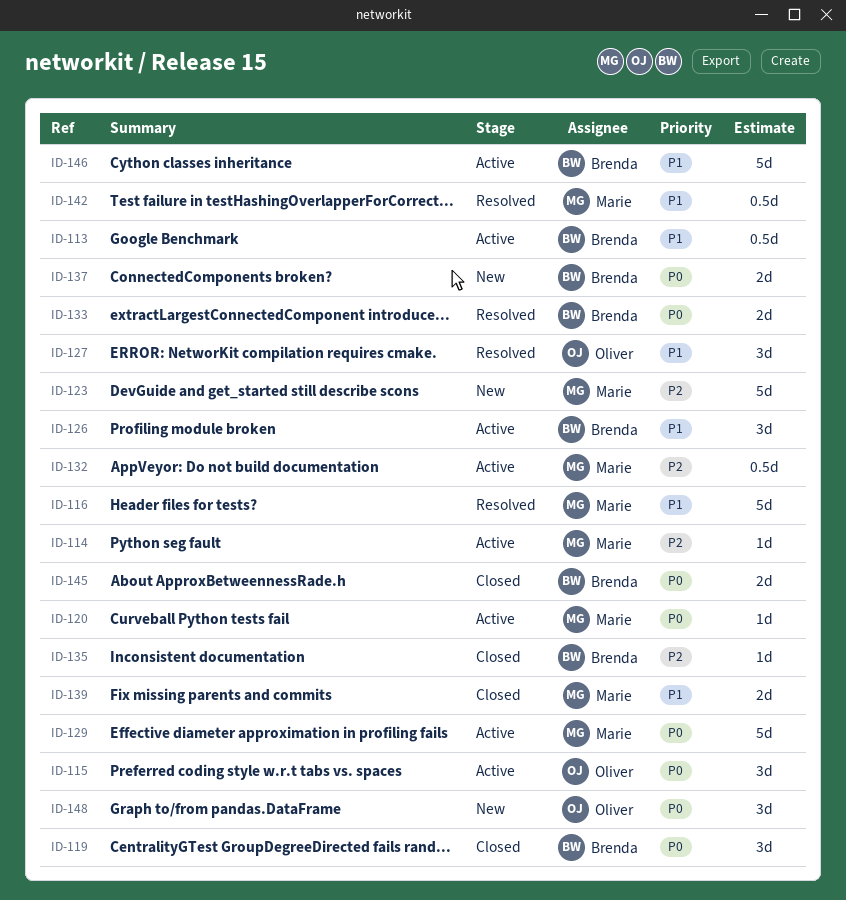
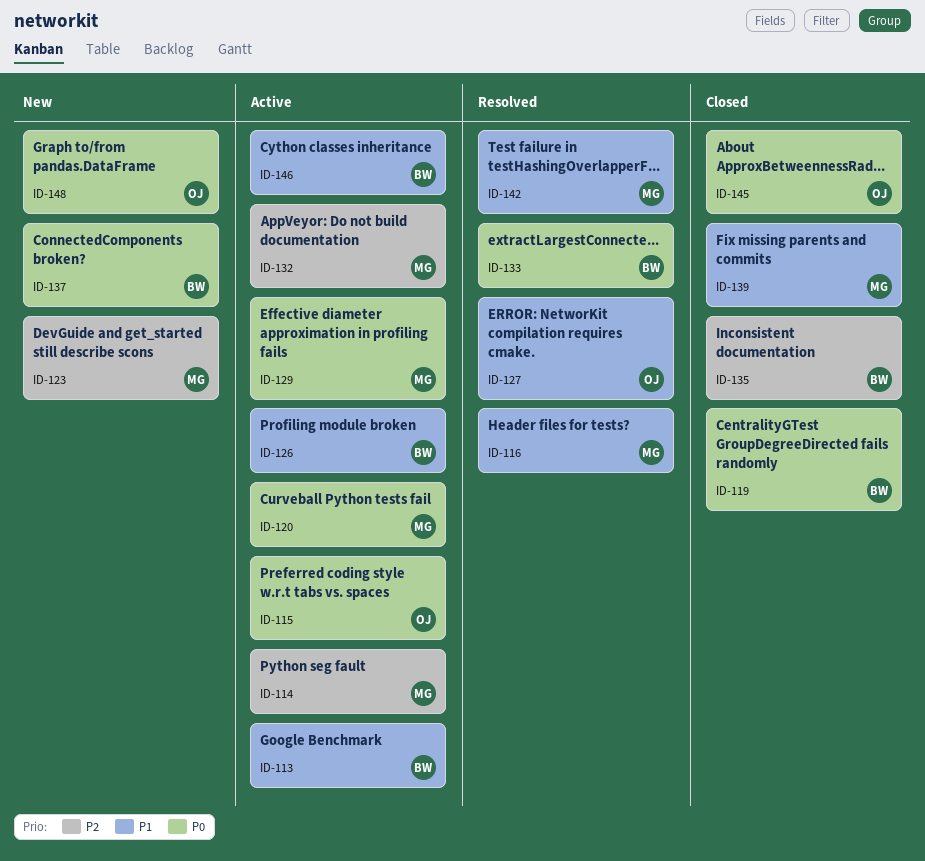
ID-145, owner: Brenda -> Oliver

